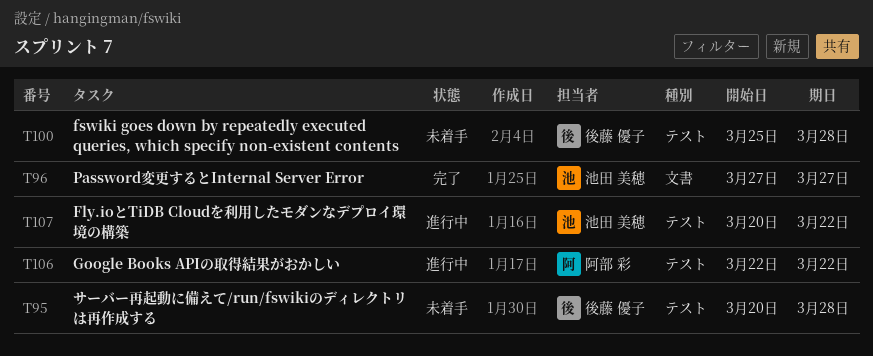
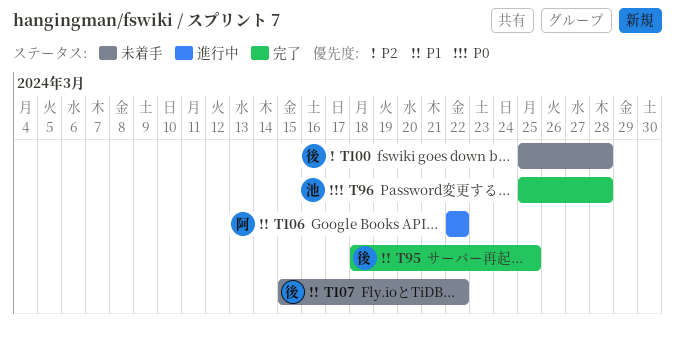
T95, status: 未着手 -> 完了
T95, start: Mar 20 -> Mar 18
T95, due: Mar 28 -> Mar 25
T96, start: Mar 27 -> Mar 25
T96, due: Mar 27 -> Mar 28
T107, status: 進行中 -> 未着手
T107, owner: 池田 美穂 -> 後藤 優子
T107, start: Mar 20 -> Mar 15

